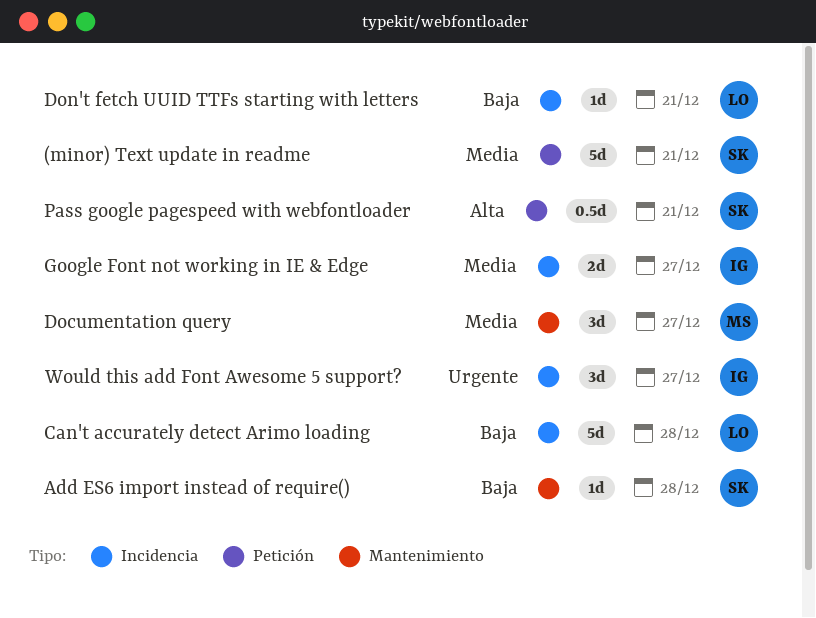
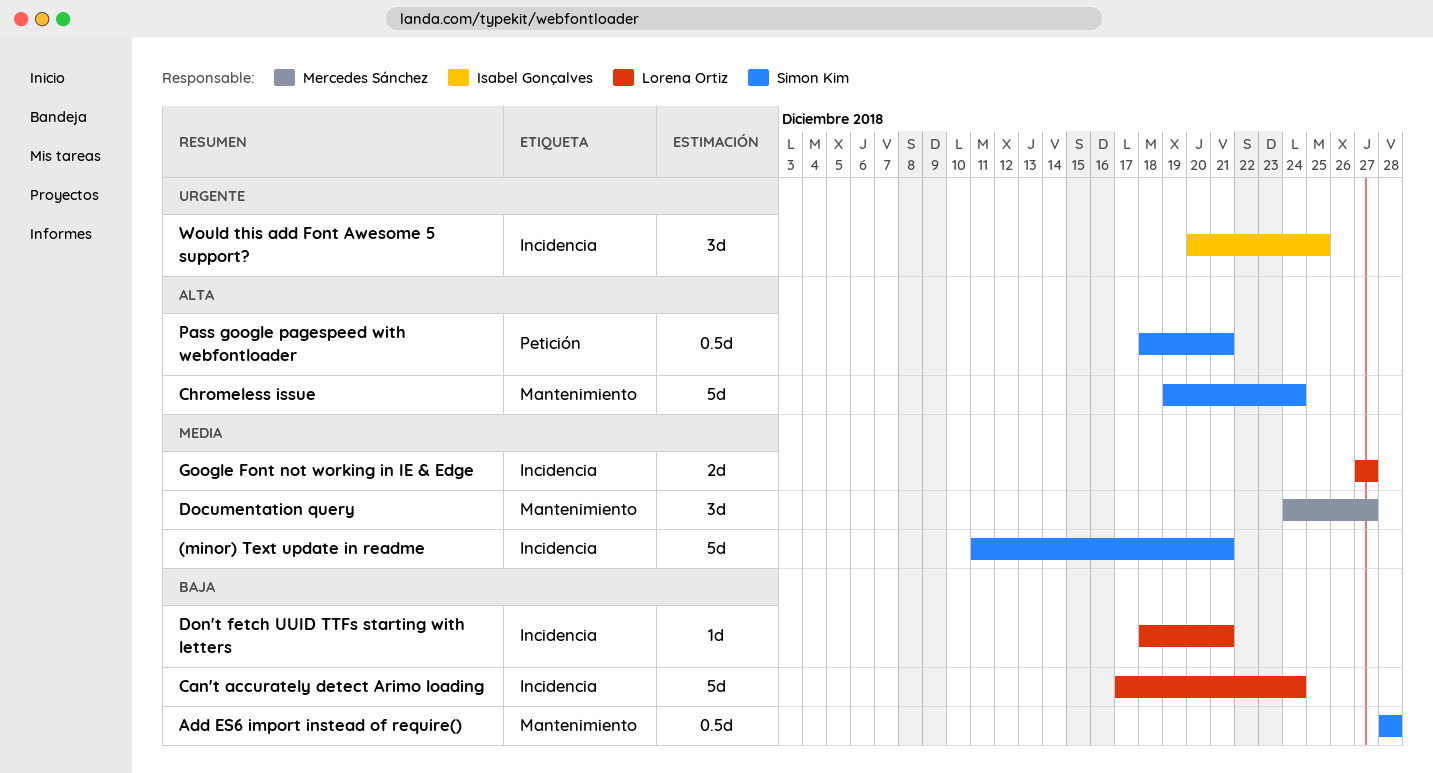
(minor) Text update in readme, label: Petición -> Incidencia
Add ES6 import instead of require(), estimate: 1d -> 0.5d
Can't accurately detect Arimo loading, due: Dec 28 -> Dec 24
Chromeless issue: none -> present
Google Font not working in IE & Edge, owner: Isabel Gonçalves -> Lorena Ortiz
Would this add Font Awesome 5 support?, due: Dec 27 -> Dec 25

